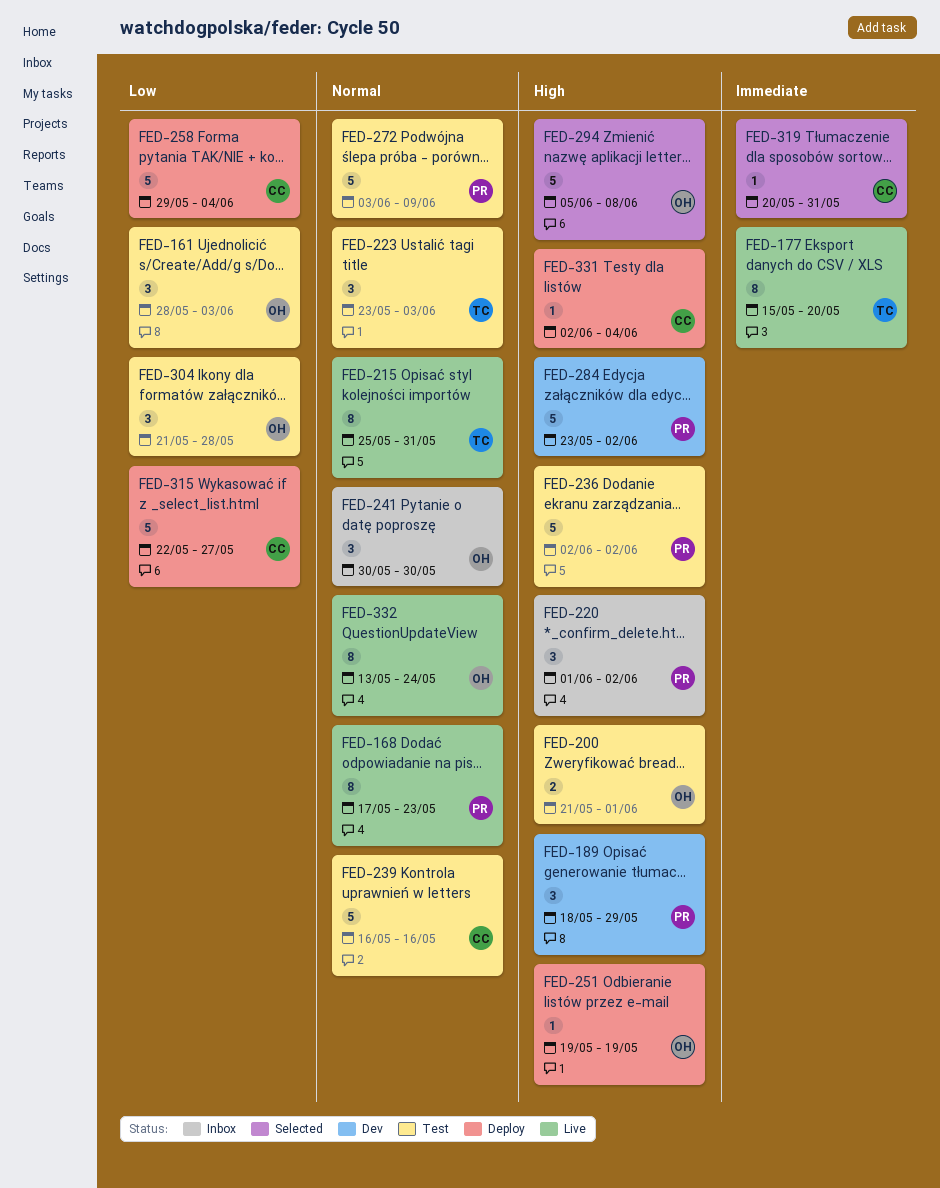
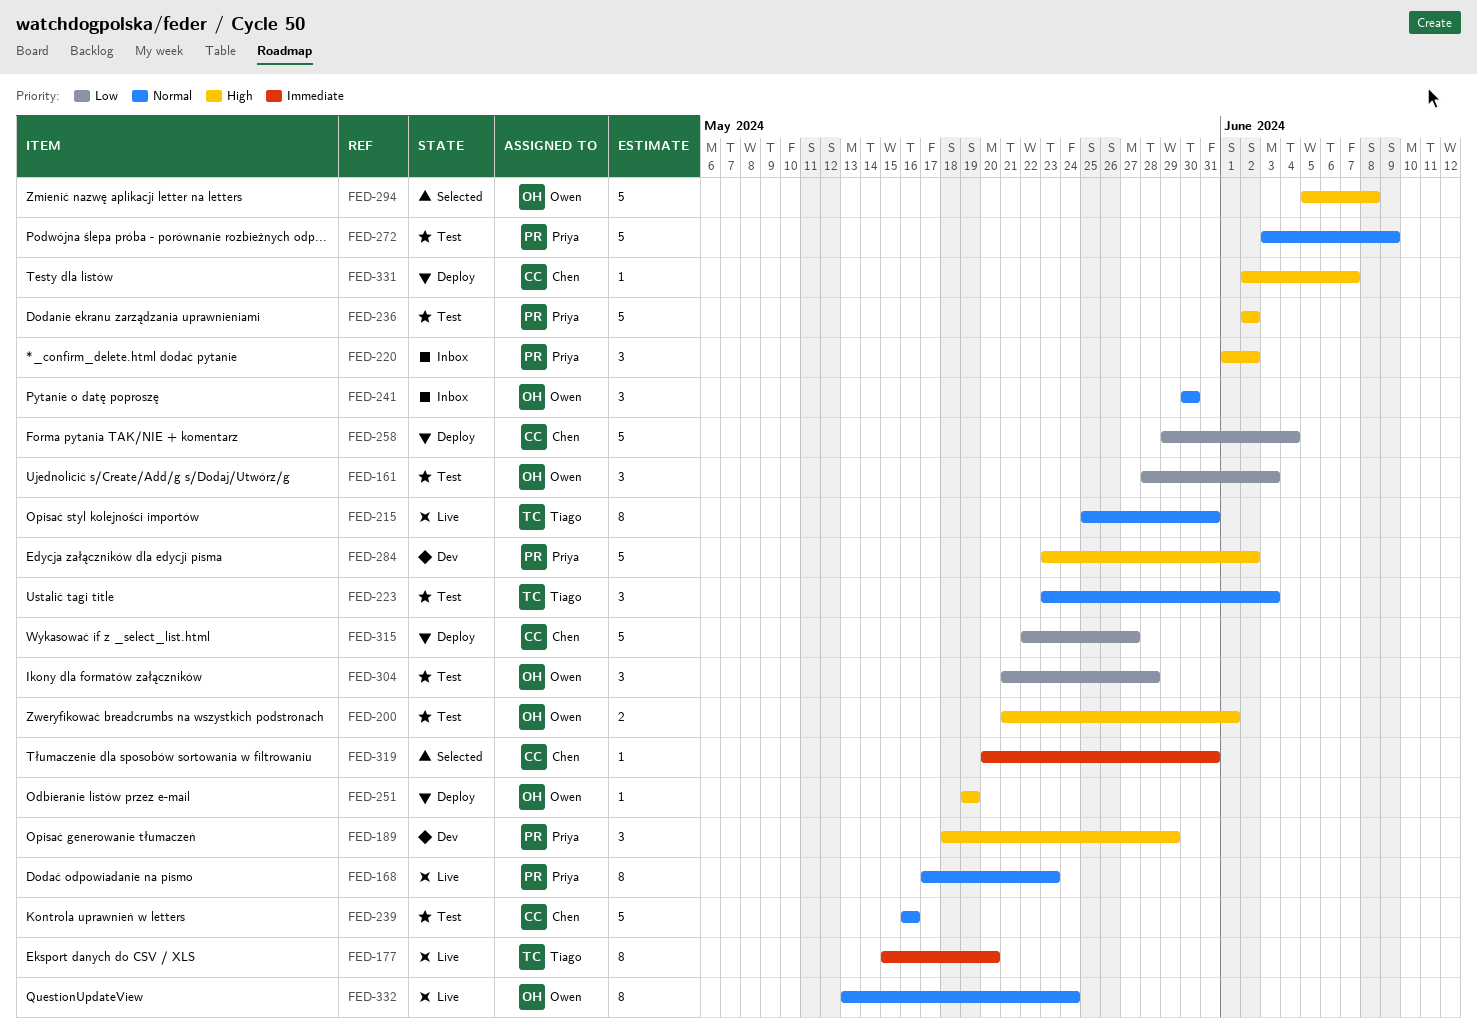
FED-331, due: Jun 4 -> Jun 7

